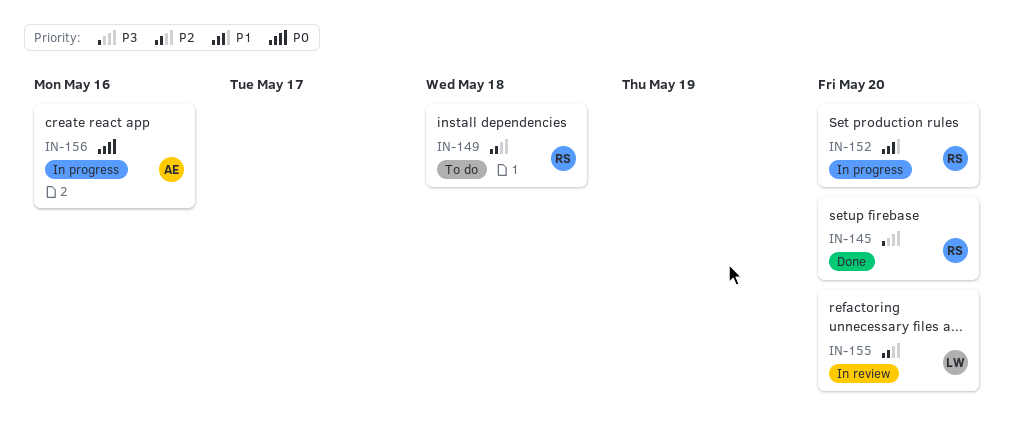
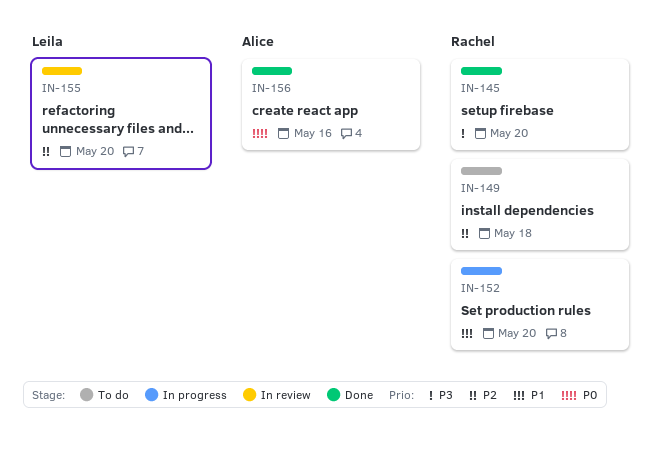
IN-156, status: In progress -> Done

